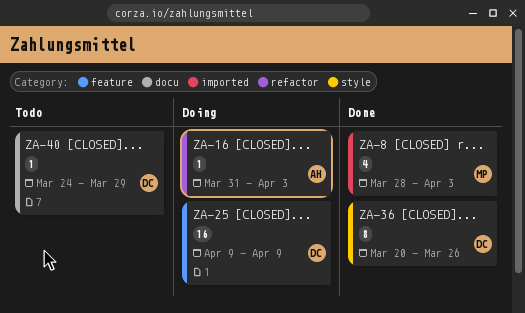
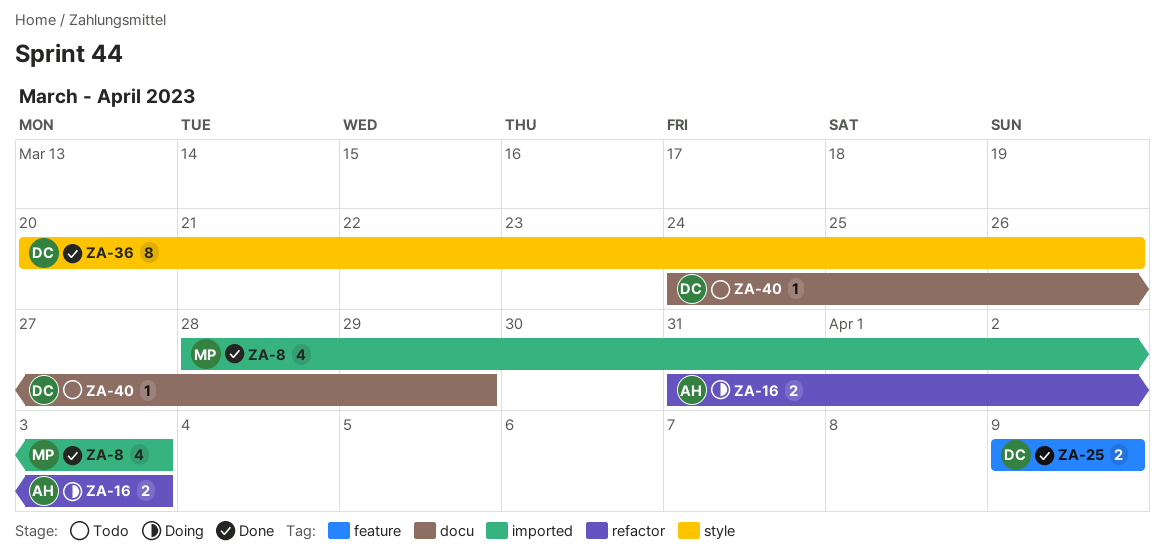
ZA-16, estimate: 1 -> 2
ZA-25, status: Doing -> Done
ZA-25, estimate: 16 -> 2

